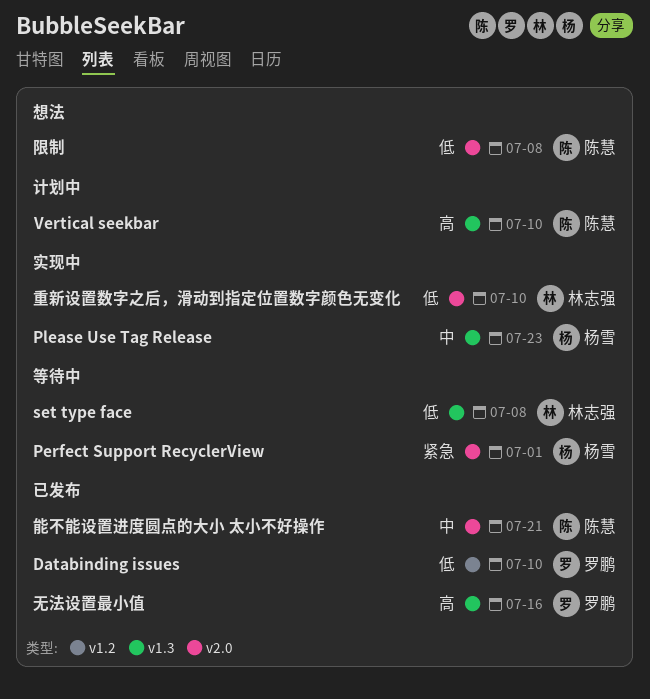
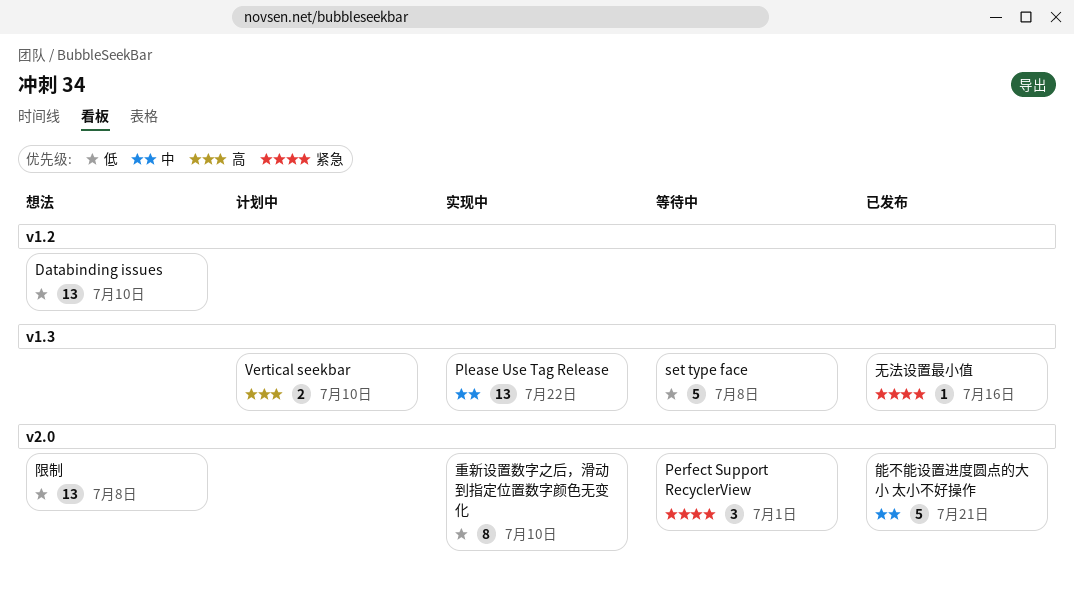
Databinding issues, status: 已发布 -> 想法
Please Use Tag Release, due: Jul 23 -> Jul 22
无法设置最小值, priority: 高 -> 紧急

